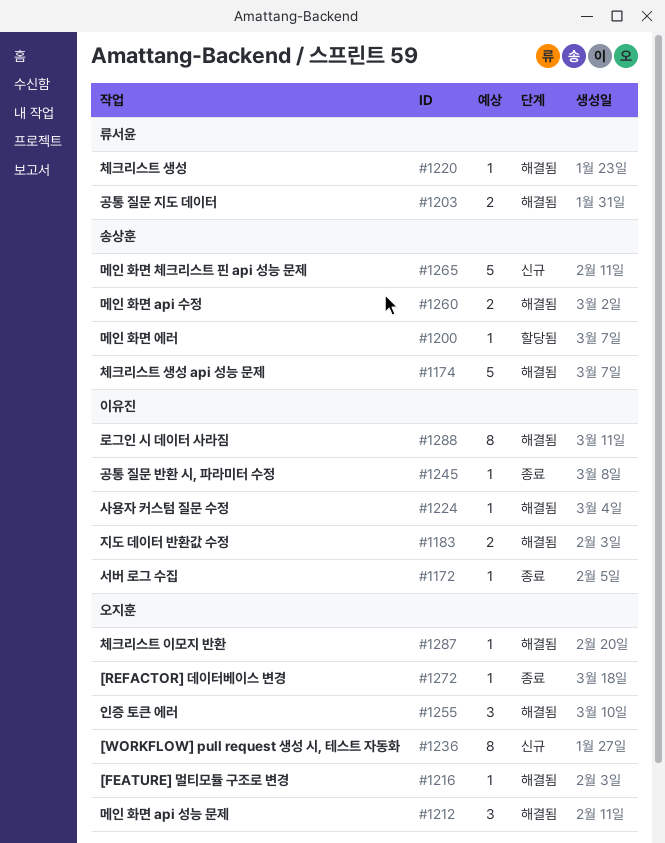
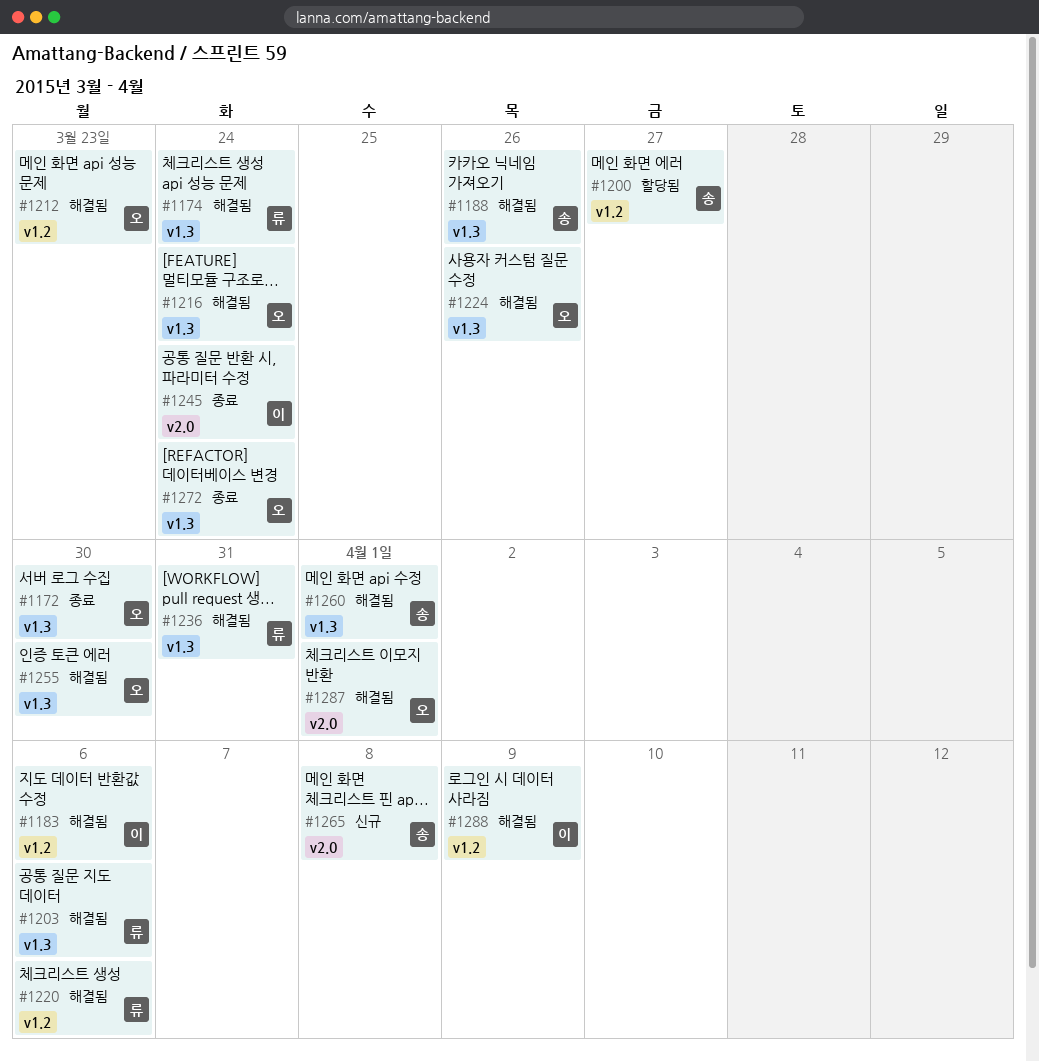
#1172, owner: 이유진 -> 오지훈
#1174, owner: 송상훈 -> 류서윤
#1188: none -> present
#1224, owner: 이유진 -> 오지훈
#1236, status: 신규 -> 해결됨
#1236, owner: 오지훈 -> 류서윤

